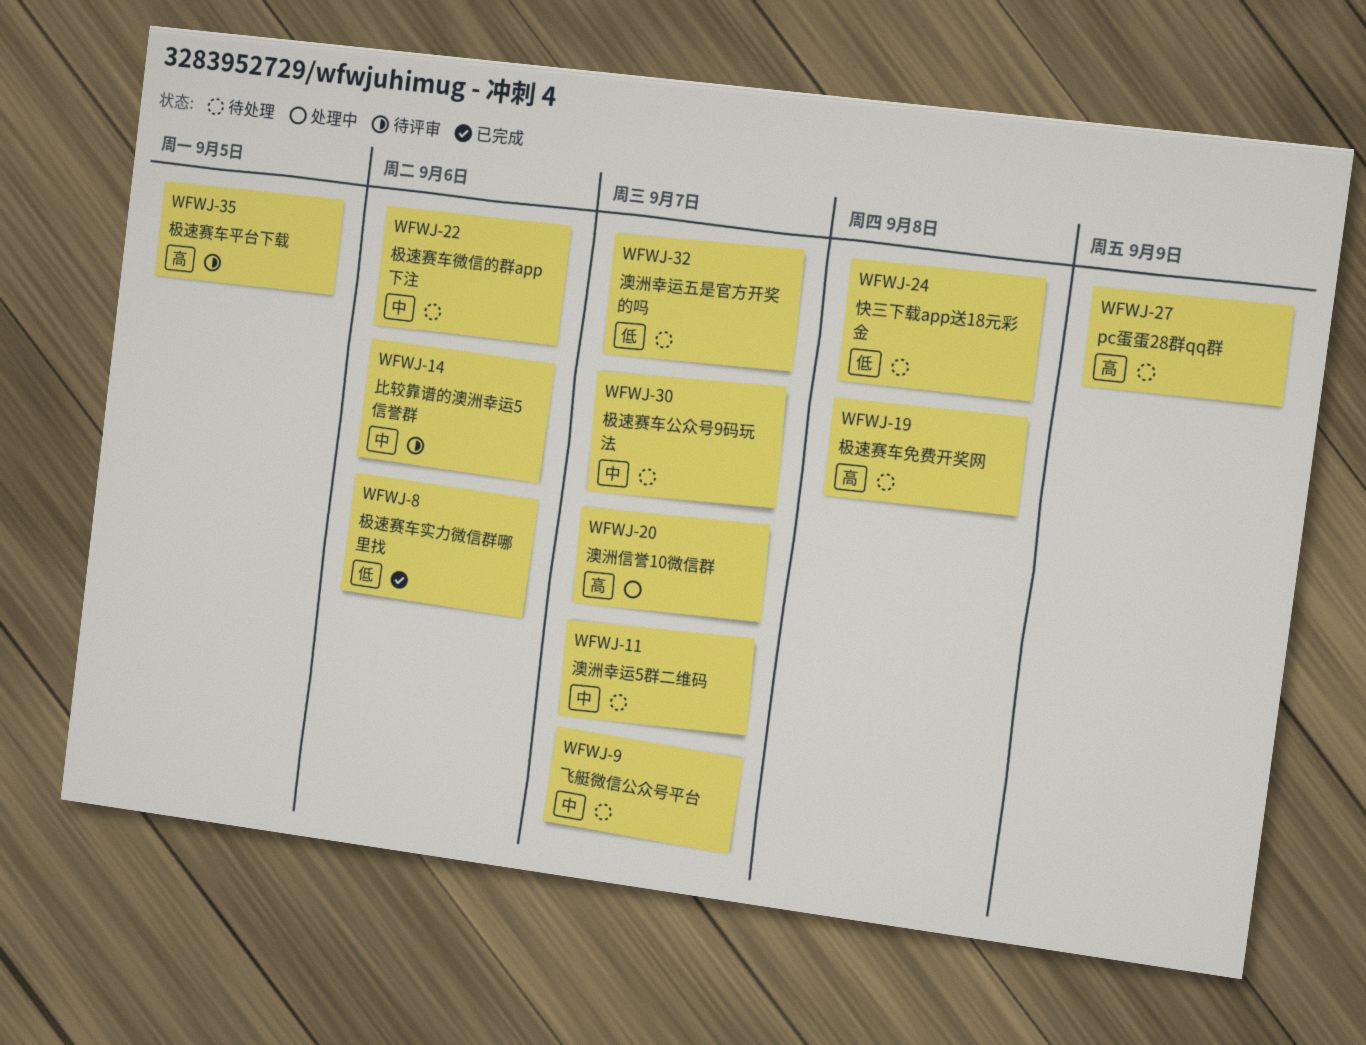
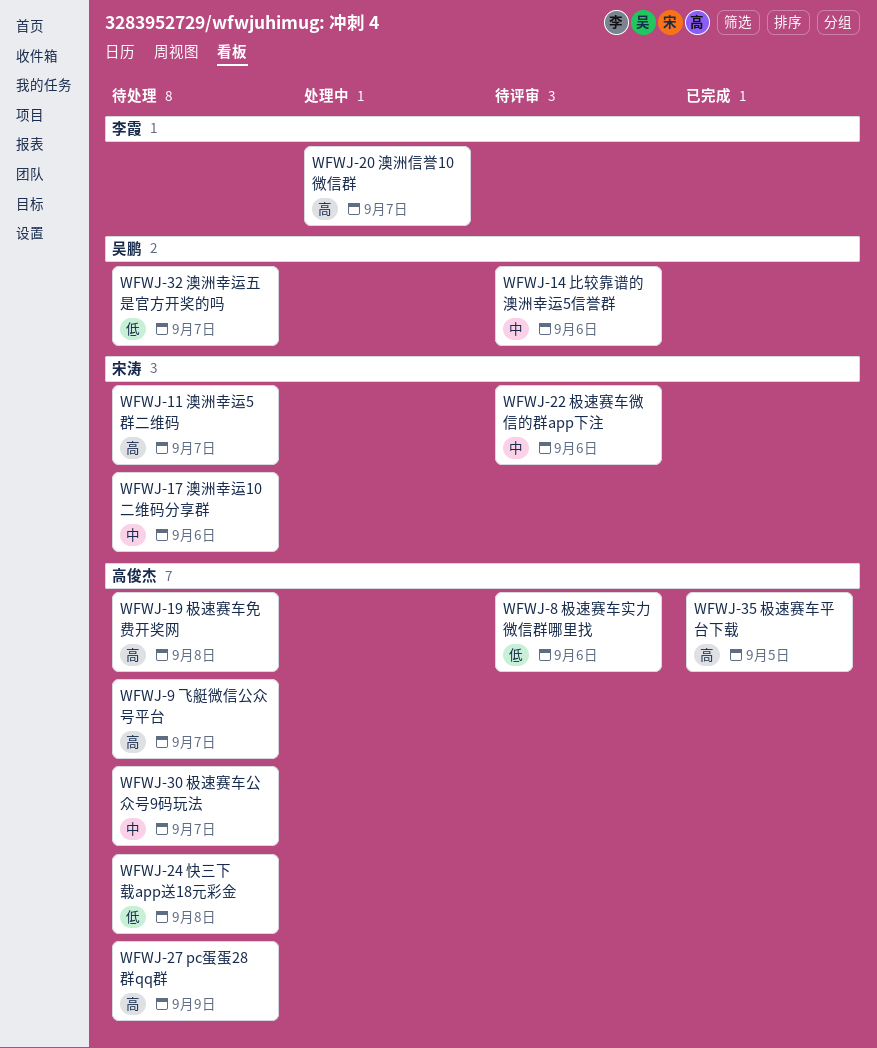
WFWJ-8, status: 已完成 -> 待评审
WFWJ-9, priority: 中 -> 高
WFWJ-11, priority: 中 -> 高
WFWJ-17: none -> present
WFWJ-22, status: 待处理 -> 待评审
WFWJ-35, status: 待评审 -> 已完成

